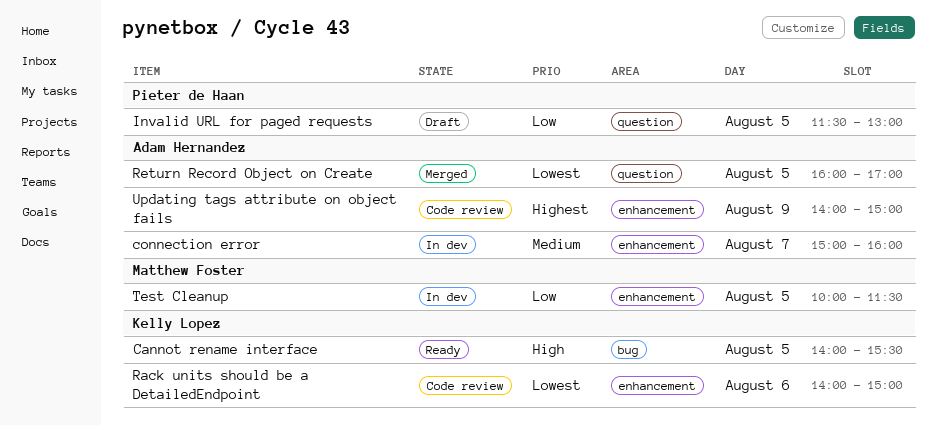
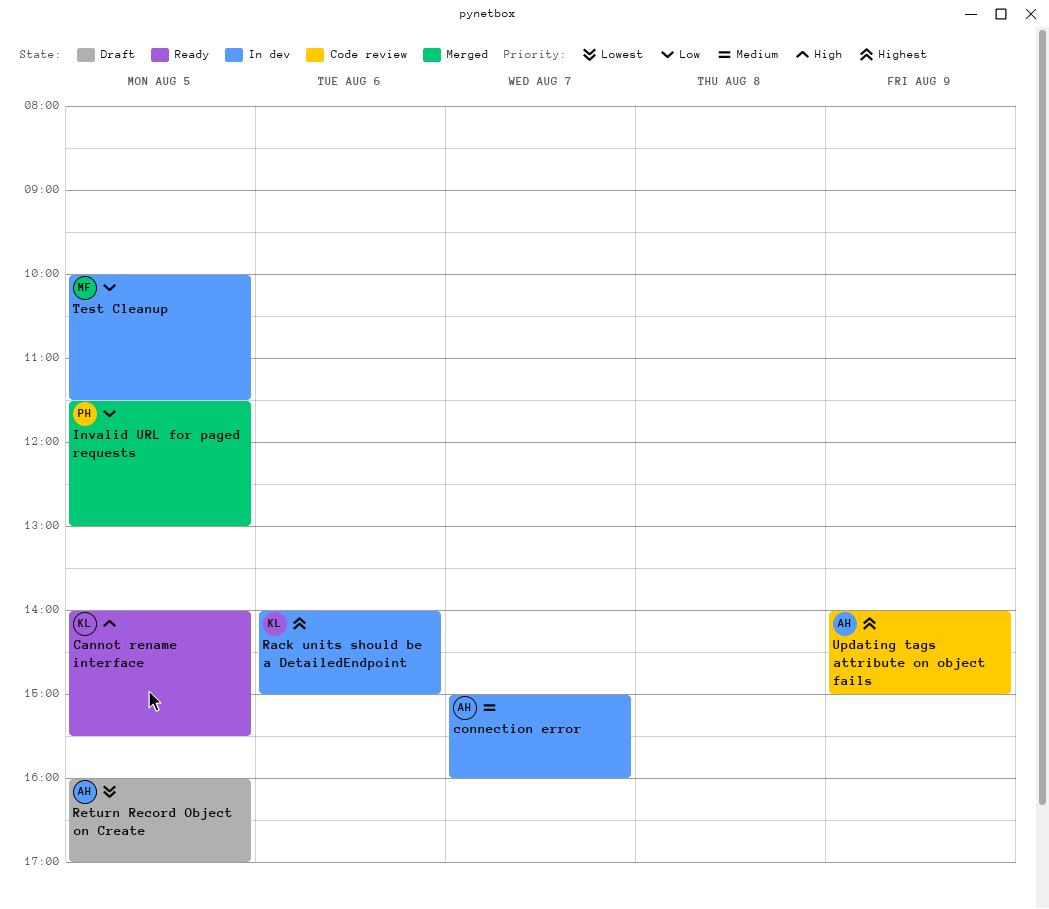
Invalid URL for paged requests, status: Draft -> Merged
Rack units should be a DetailedEndpoint, status: Code review -> In dev
Rack units should be a DetailedEndpoint, priority: Lowest -> Highest
Return Record Object on Create, status: Merged -> Draft

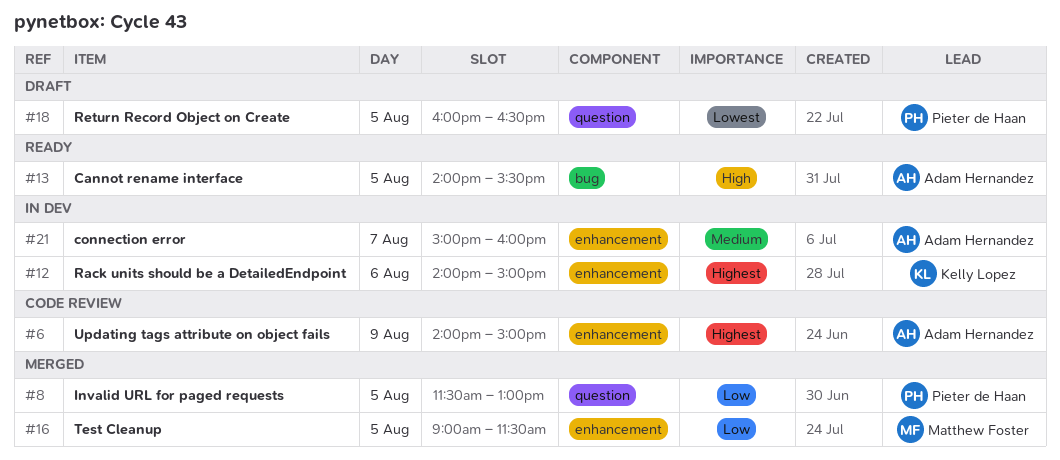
Cannot rename interface, owner: Kelly Lopez -> Adam Hernandez
Return Record Object on Create, owner: Adam Hernandez -> Pieter de Haan
Return Record Object on Create, ends: 17:00 -> 16:30
Test Cleanup, status: In dev -> Merged
Test Cleanup, begins: 10:00 -> 09:00

